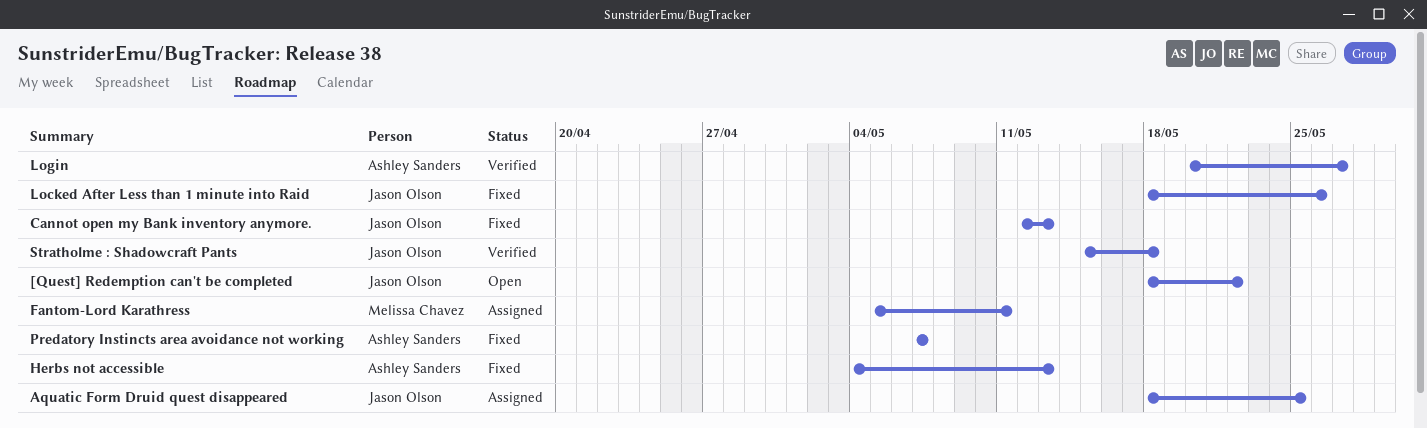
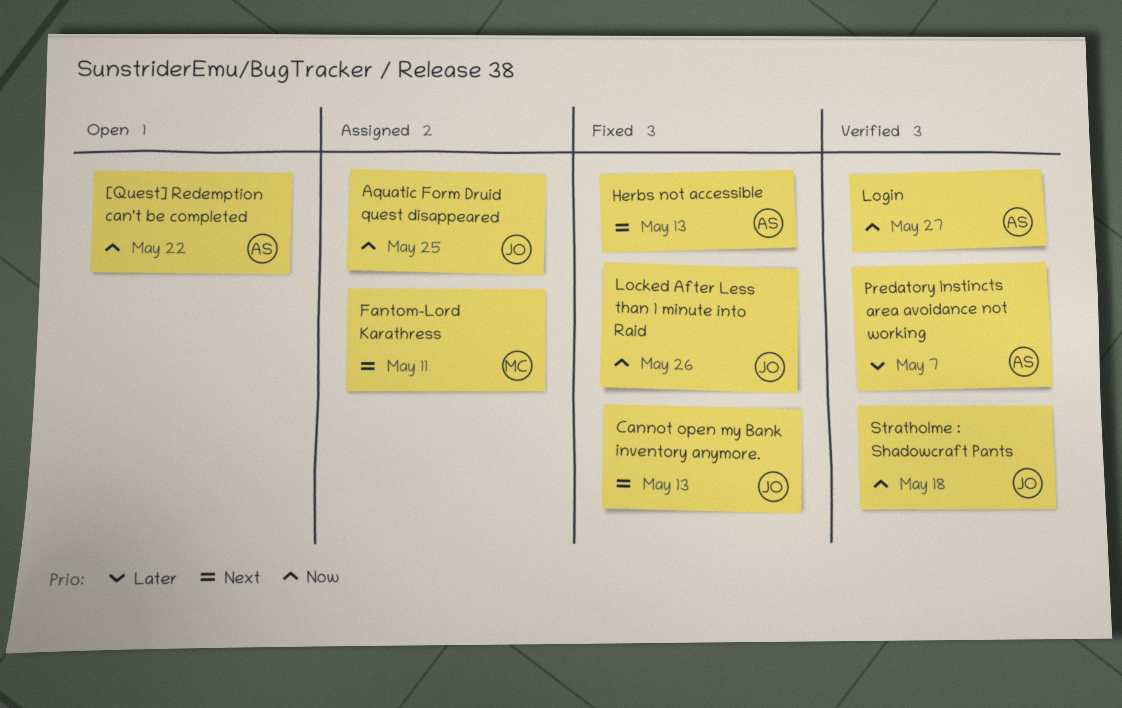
[Quest] Redemption can't be completed, owner: Jason Olson -> Ashley Sanders
Predatory Instincts area avoidance not working, status: Fixed -> Verified

